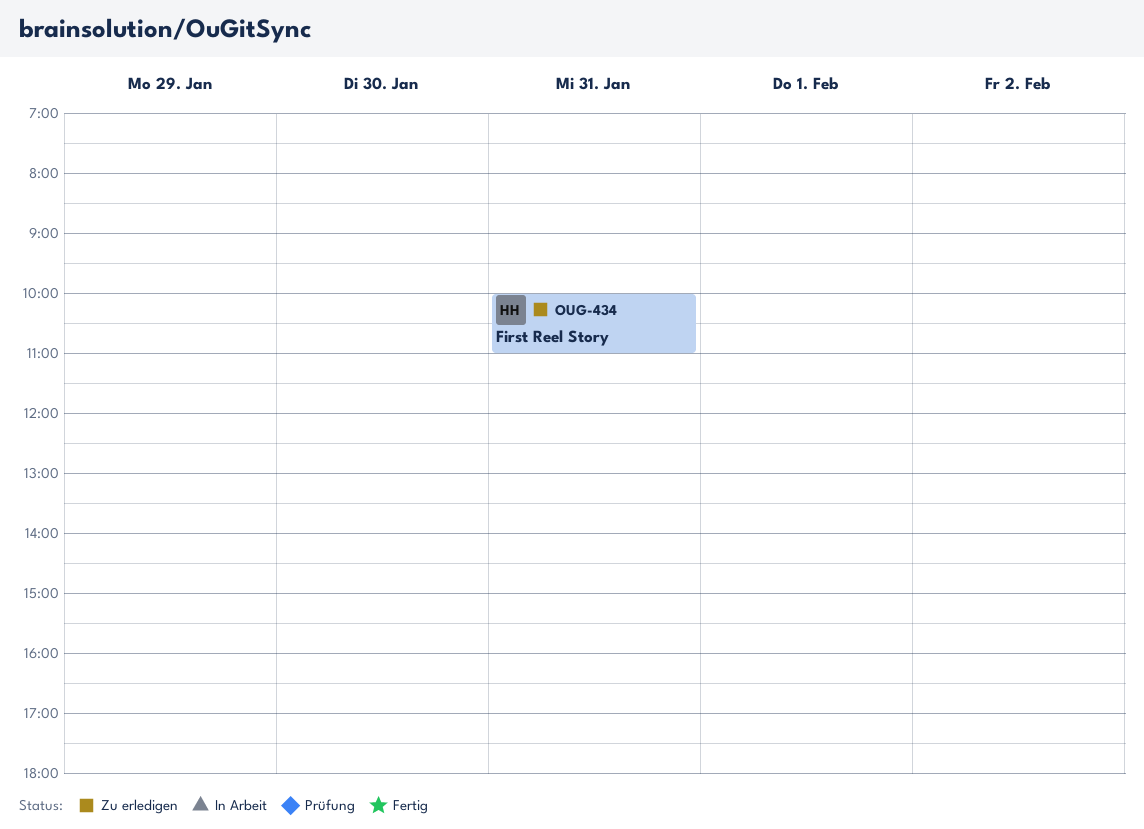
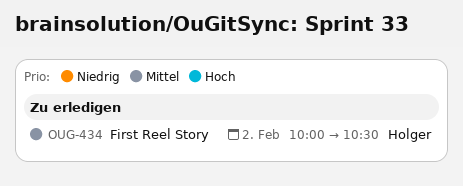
OUG-434, day: Jan 31 -> Feb 2
OUG-434, ends: 11:00 -> 10:30

